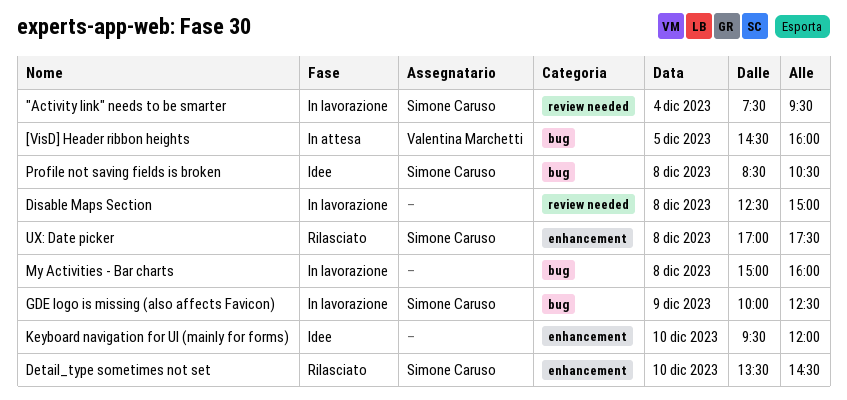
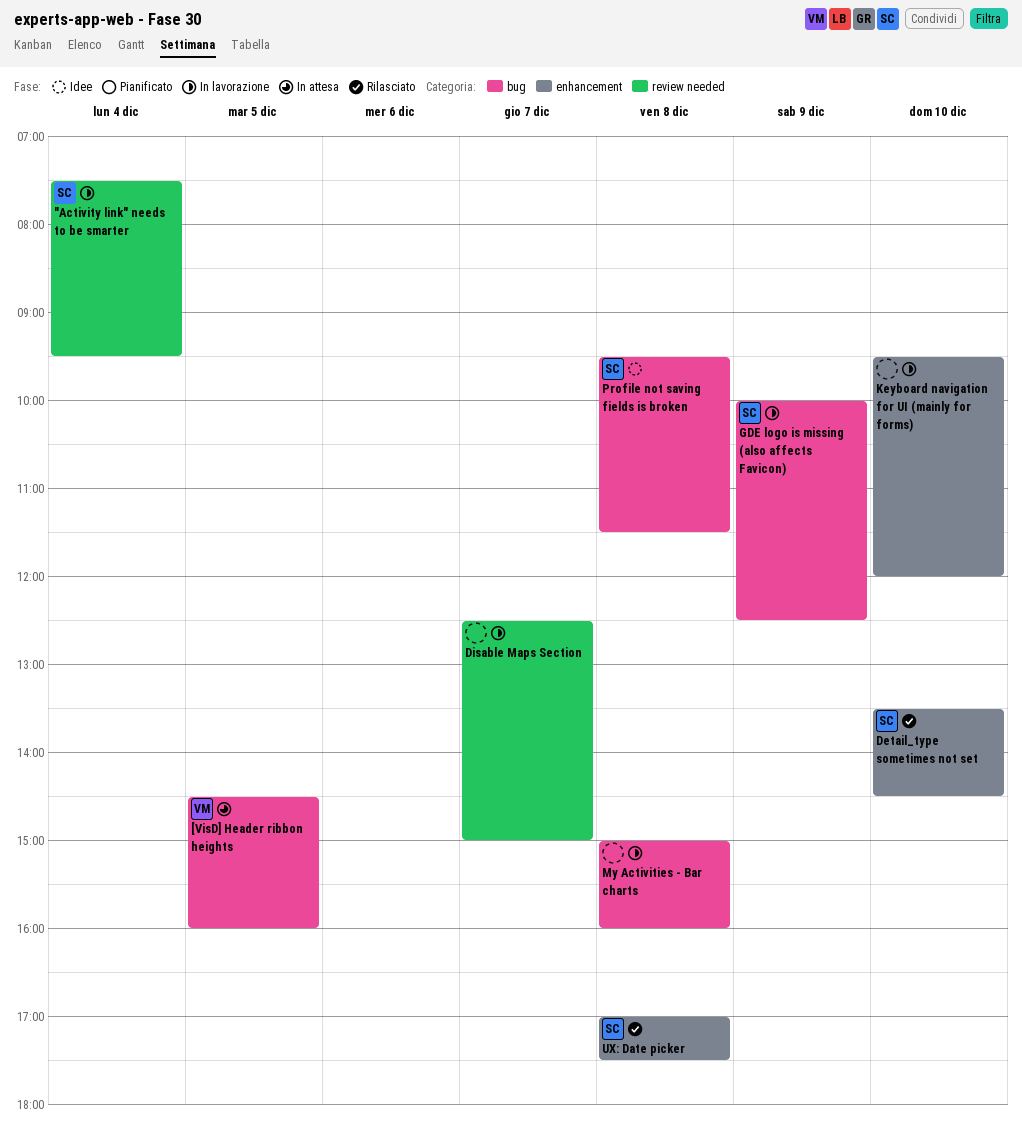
Disable Maps Section, day: Dec 8 -> Dec 7
Keyboard navigation for UI (mainly for forms), status: Idee -> In lavorazione
Profile not saving fields is broken, begins: 08:30 -> 09:30
Profile not saving fields is broken, ends: 10:30 -> 11:30

